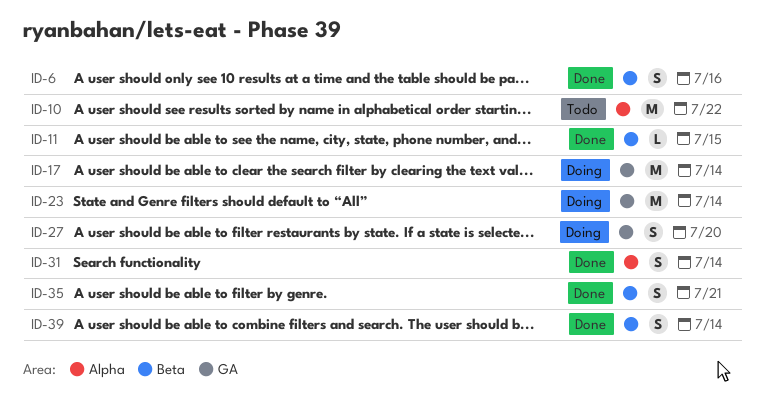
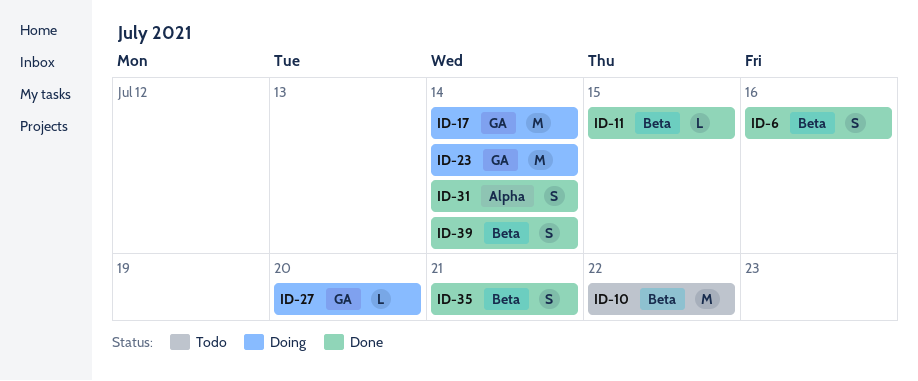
ID-10, label: Alpha -> Beta
ID-27, estimate: S -> L

